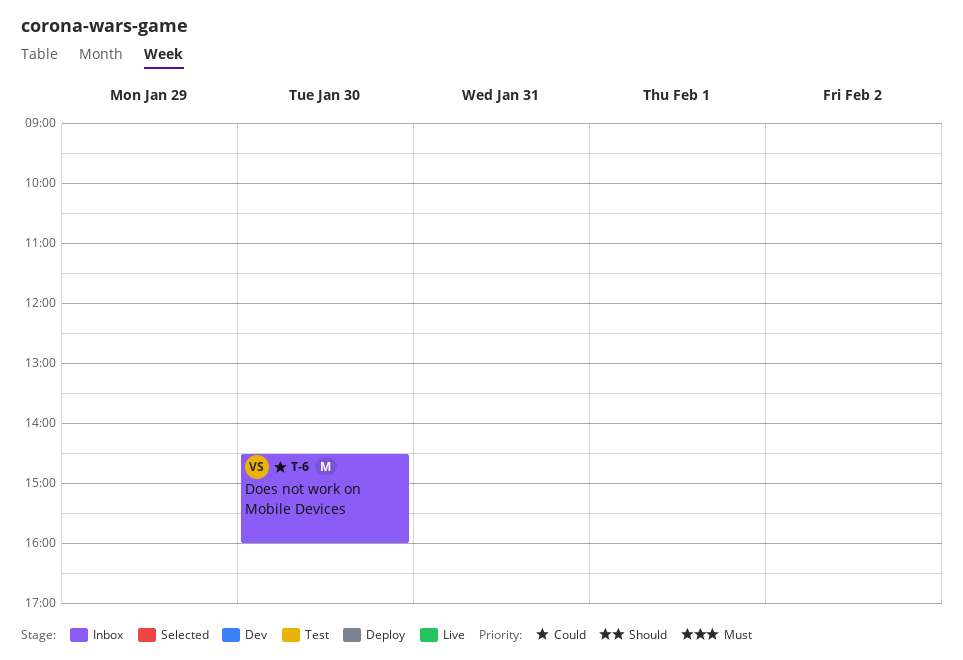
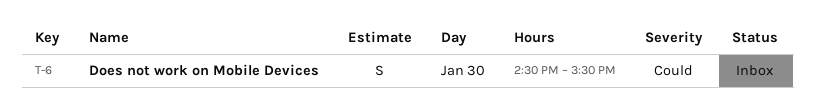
T-6, estimate: M -> S
T-6, ends: 16:00 -> 15:30

